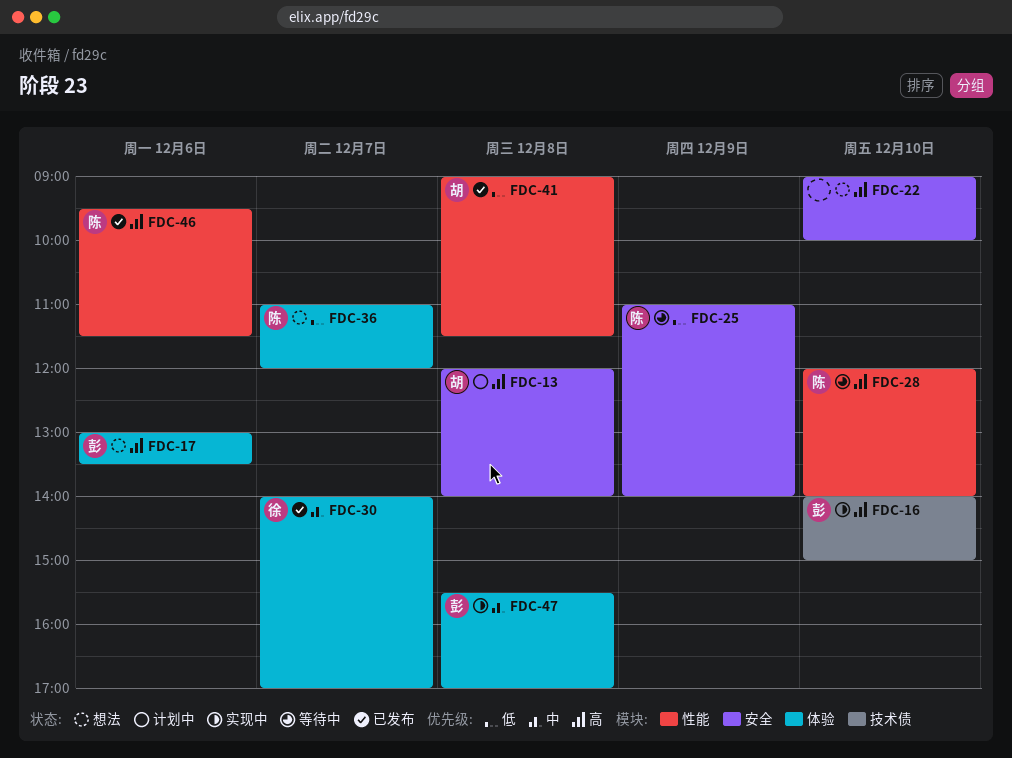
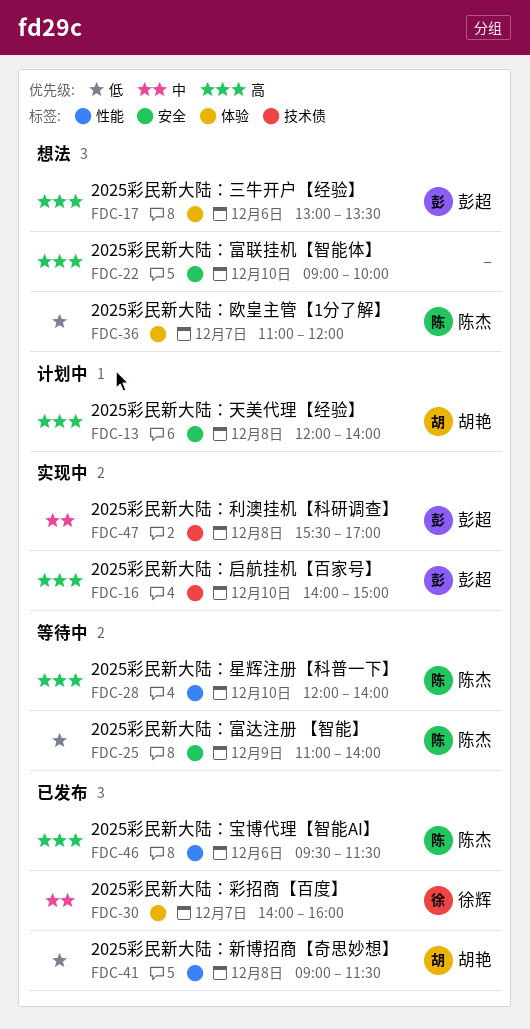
FDC-30, ends: 17:00 -> 16:00
FDC-47, label: 体验 -> 技术债

